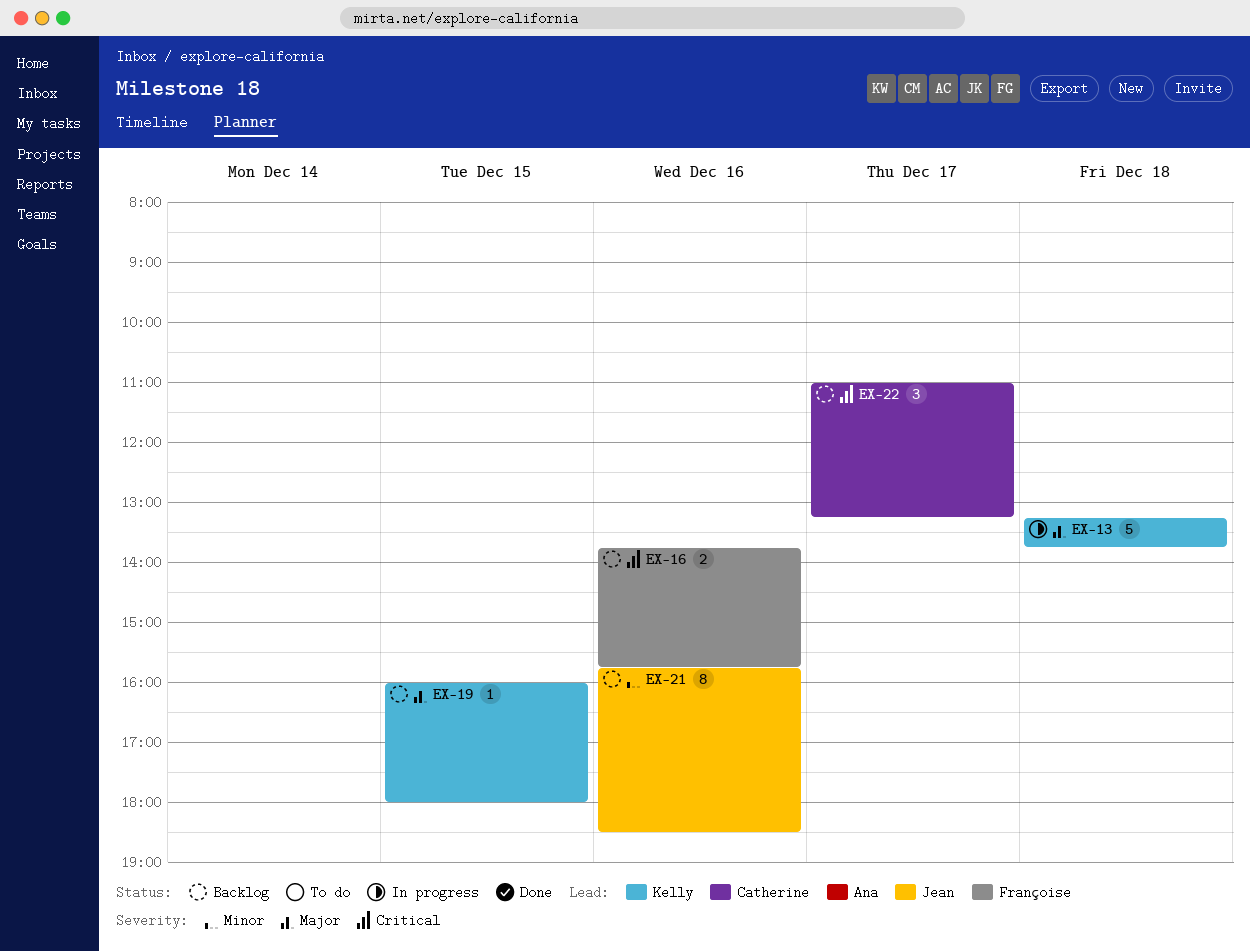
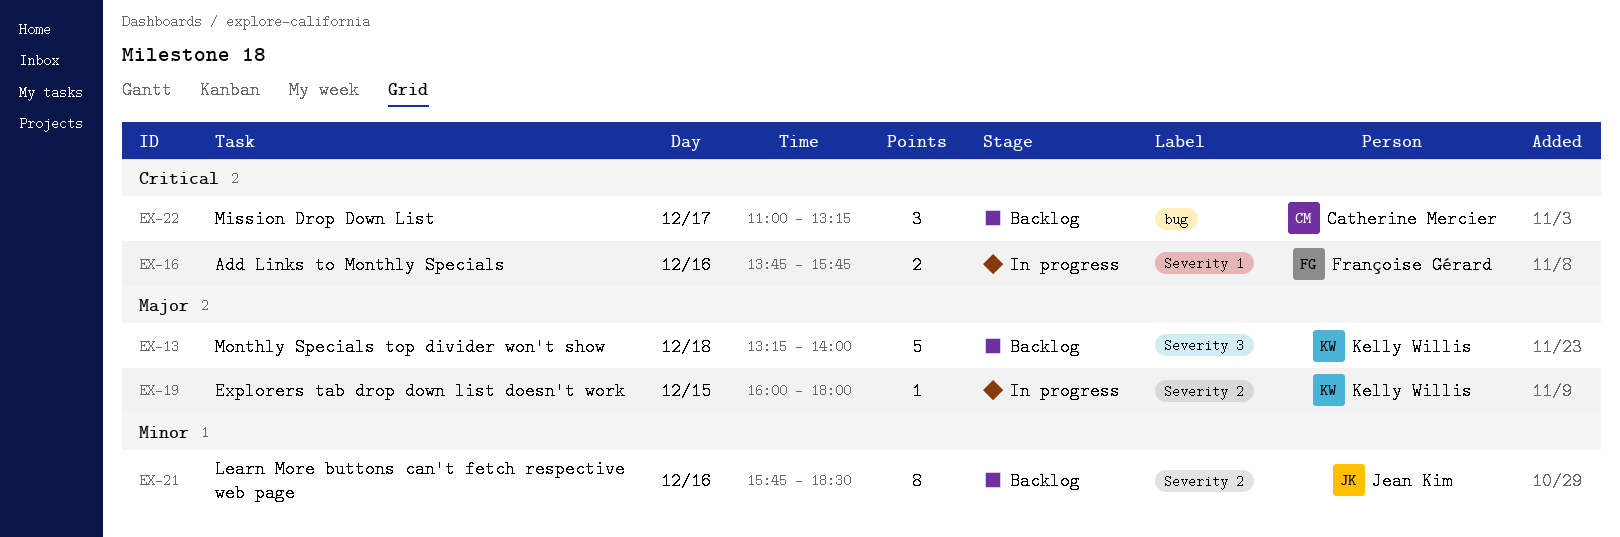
EX-13, status: In progress -> Backlog
EX-13, ends: 13:45 -> 14:00
EX-16, status: Backlog -> In progress
EX-19, status: Backlog -> In progress

